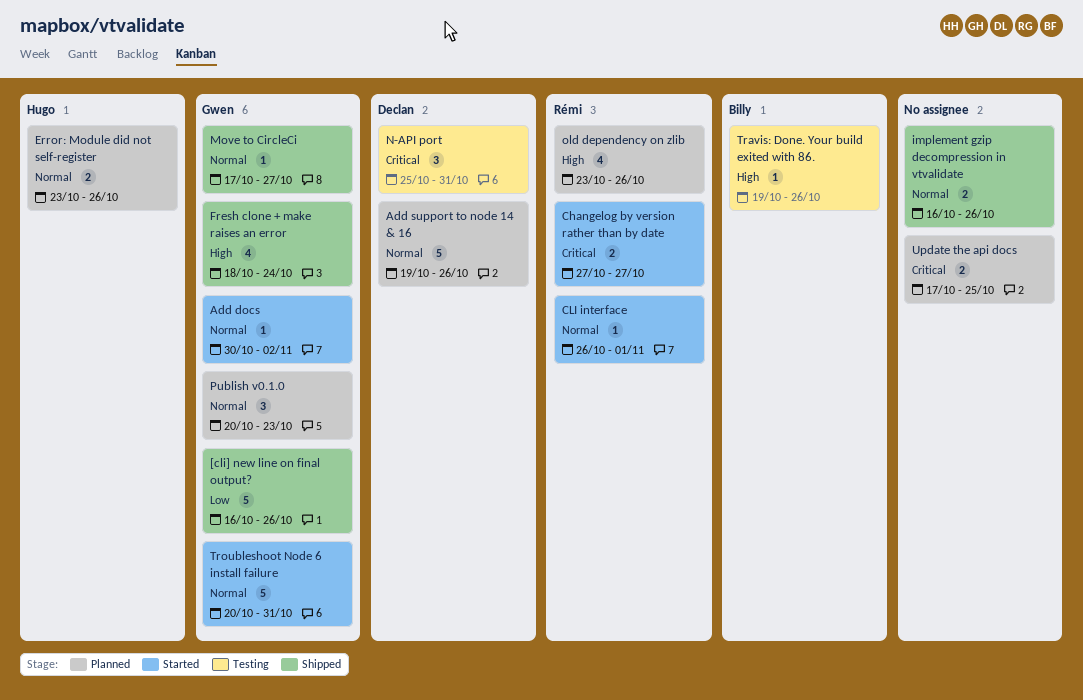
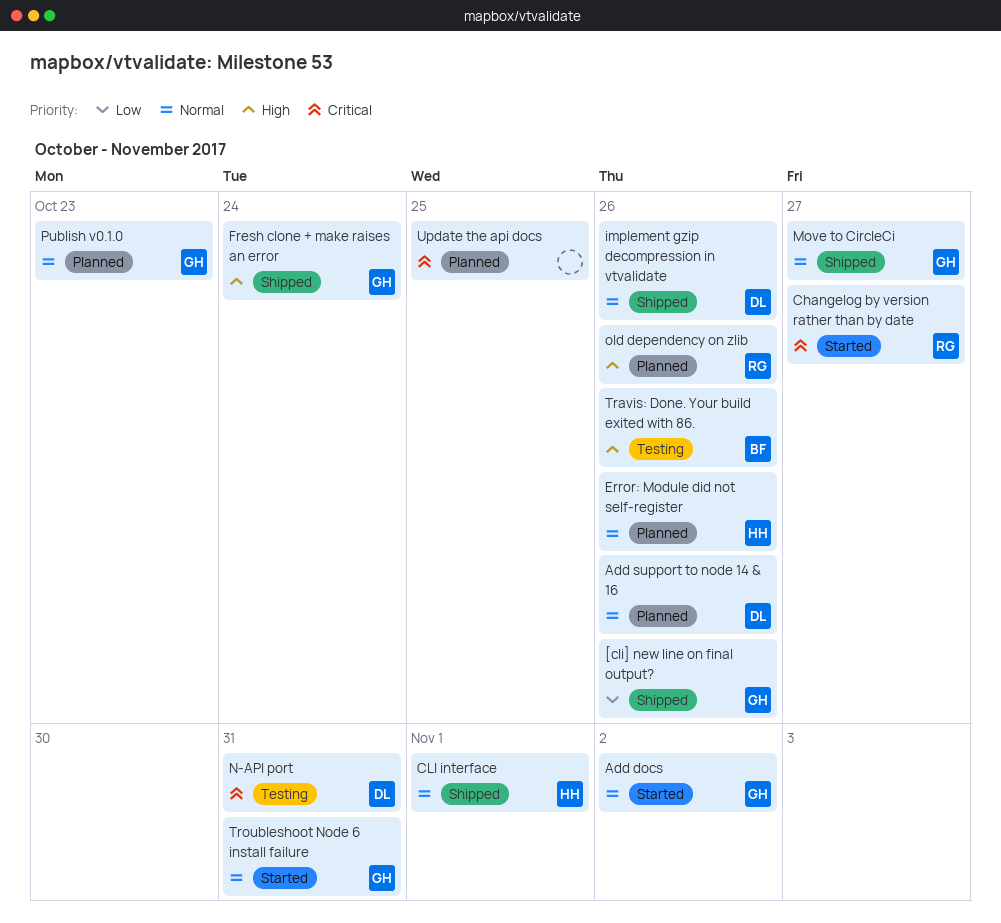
CLI interface, status: Started -> Shipped
CLI interface, owner: Rémi -> Hugo
implement gzip decompression in vtvalidate, owner: none -> Declan

